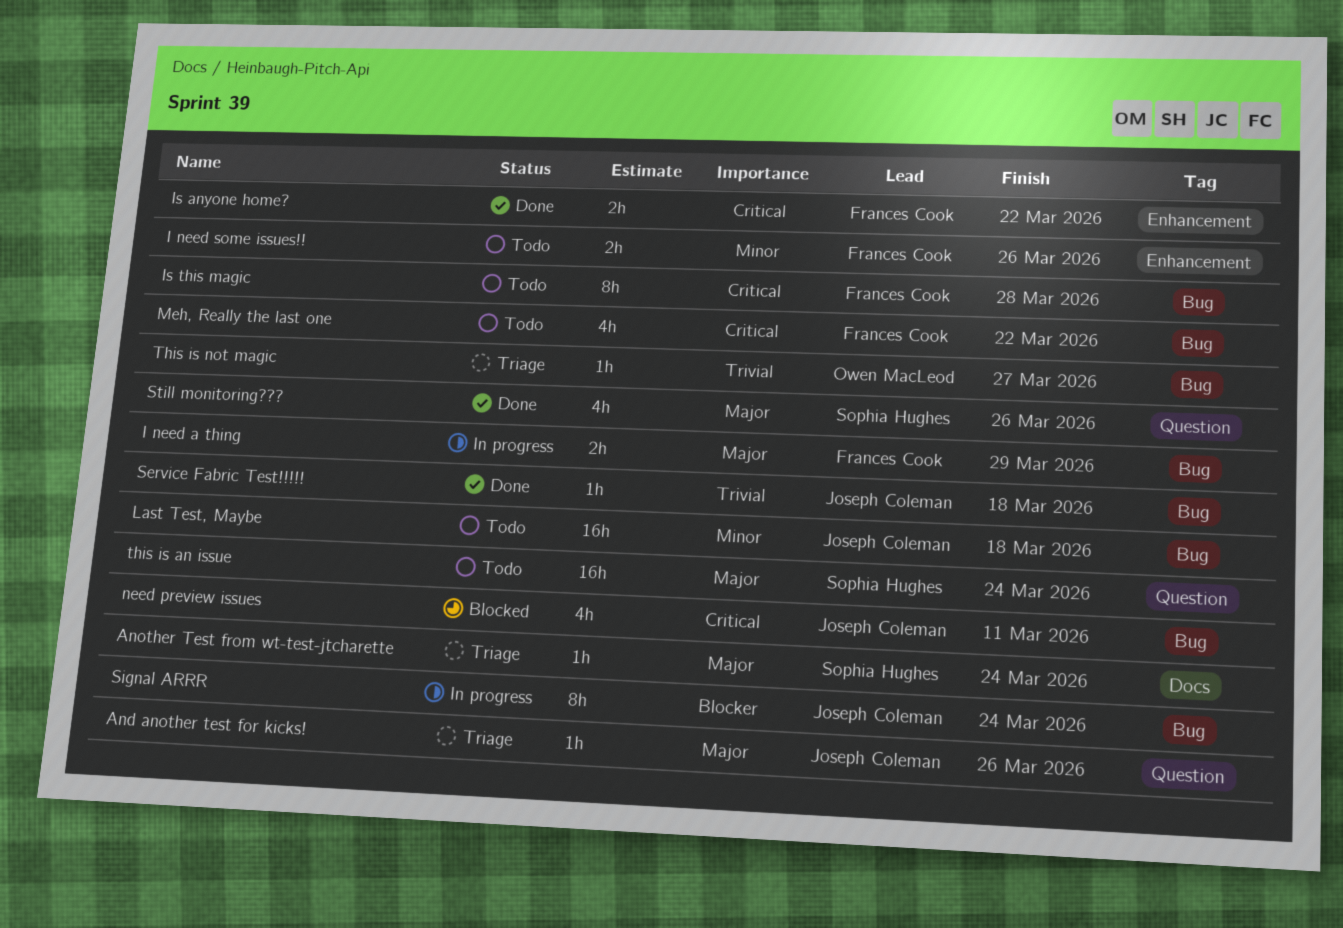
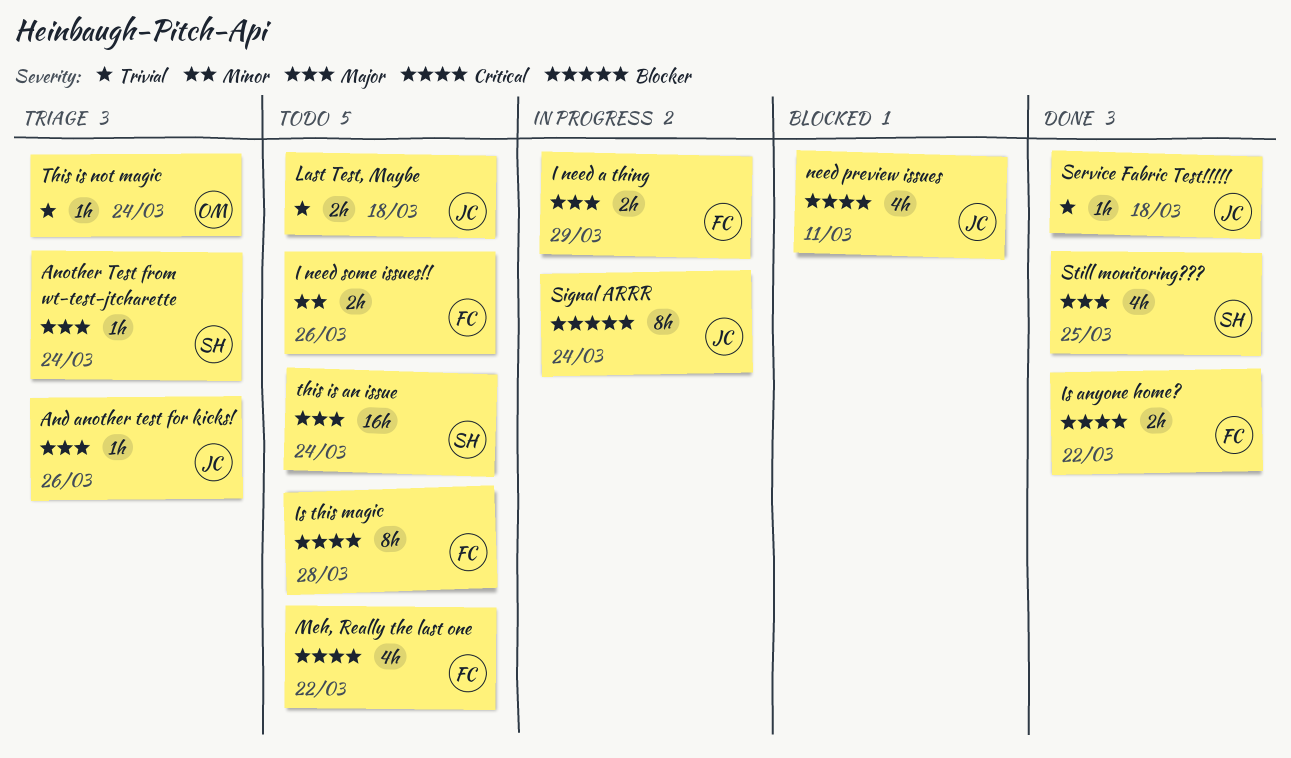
Last Test, Maybe, priority: Minor -> Trivial
Last Test, Maybe, estimate: 16h -> 2h
Still monitoring???, due: Mar 26 -> Mar 25
This is not magic, due: Mar 27 -> Mar 24

